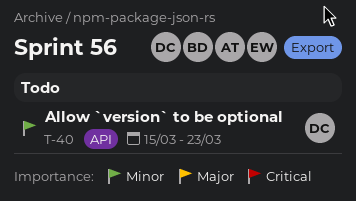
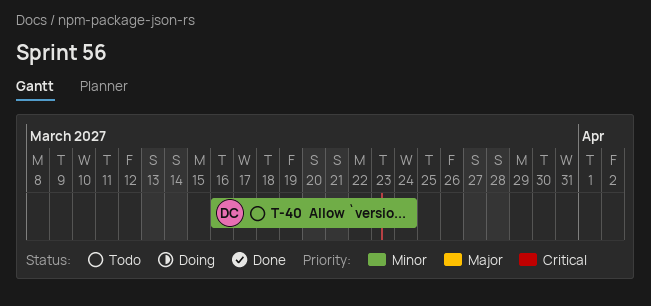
T-40, start: Mar 15 -> Mar 16
T-40, due: Mar 23 -> Mar 24

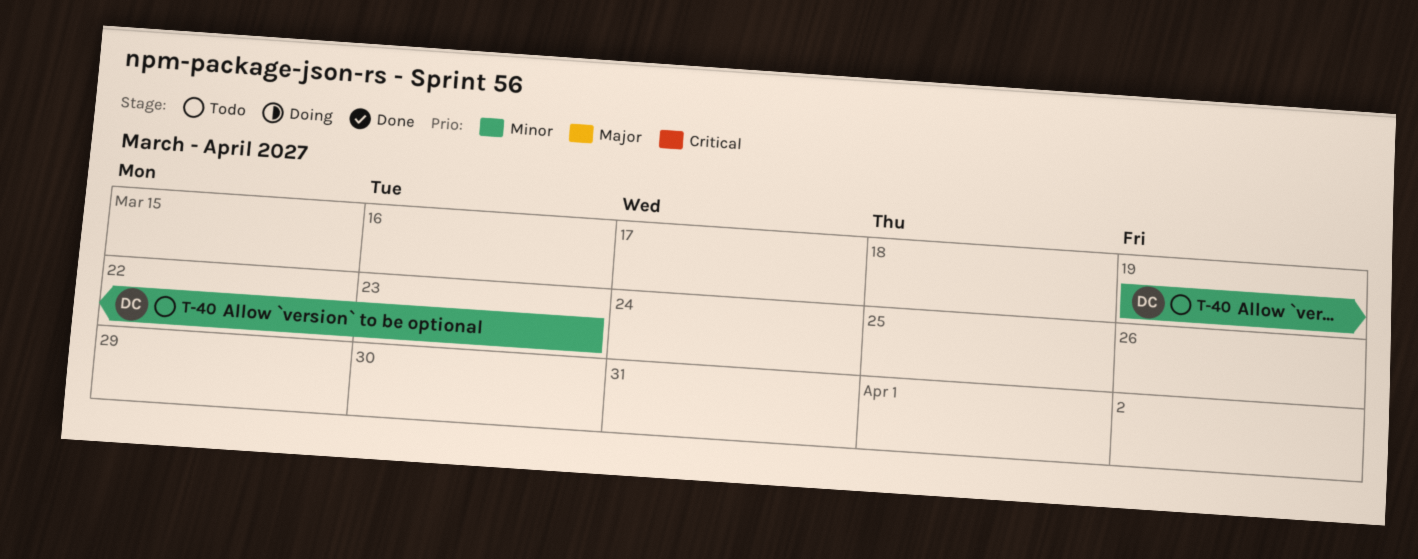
T-40, start: Mar 16 -> Mar 19
T-40, due: Mar 24 -> Mar 23

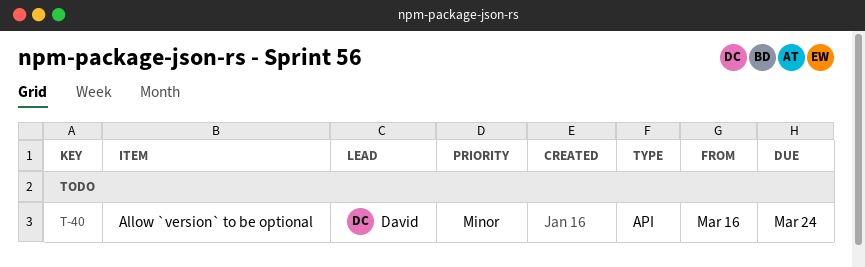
T-40, start: Mar 19 -> Mar 16
T-40, due: Mar 23 -> Mar 24

